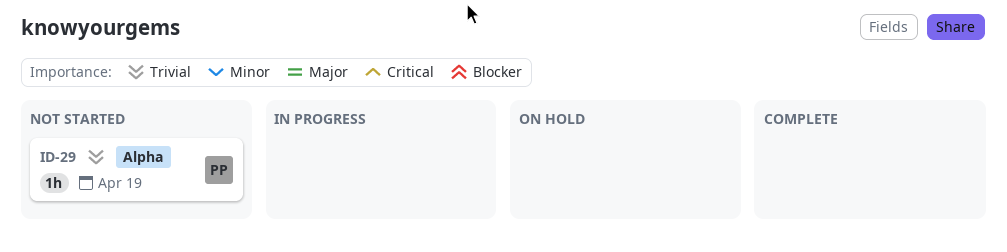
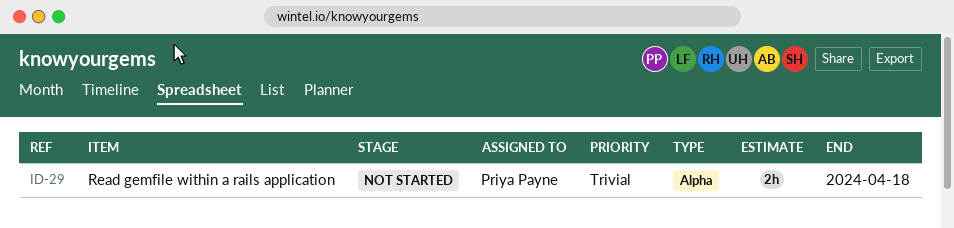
ID-29, estimate: 1h -> 2h
ID-29, due: Apr 19 -> Apr 18

